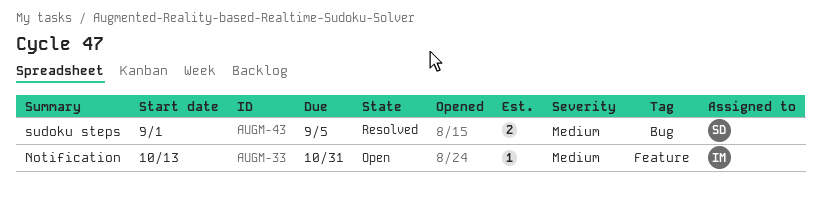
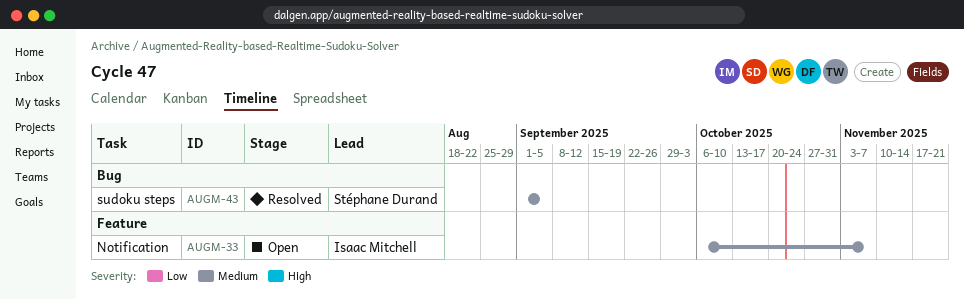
AUGM-33, start: Oct 13 -> Oct 6
AUGM-33, due: Oct 31 -> Nov 7

